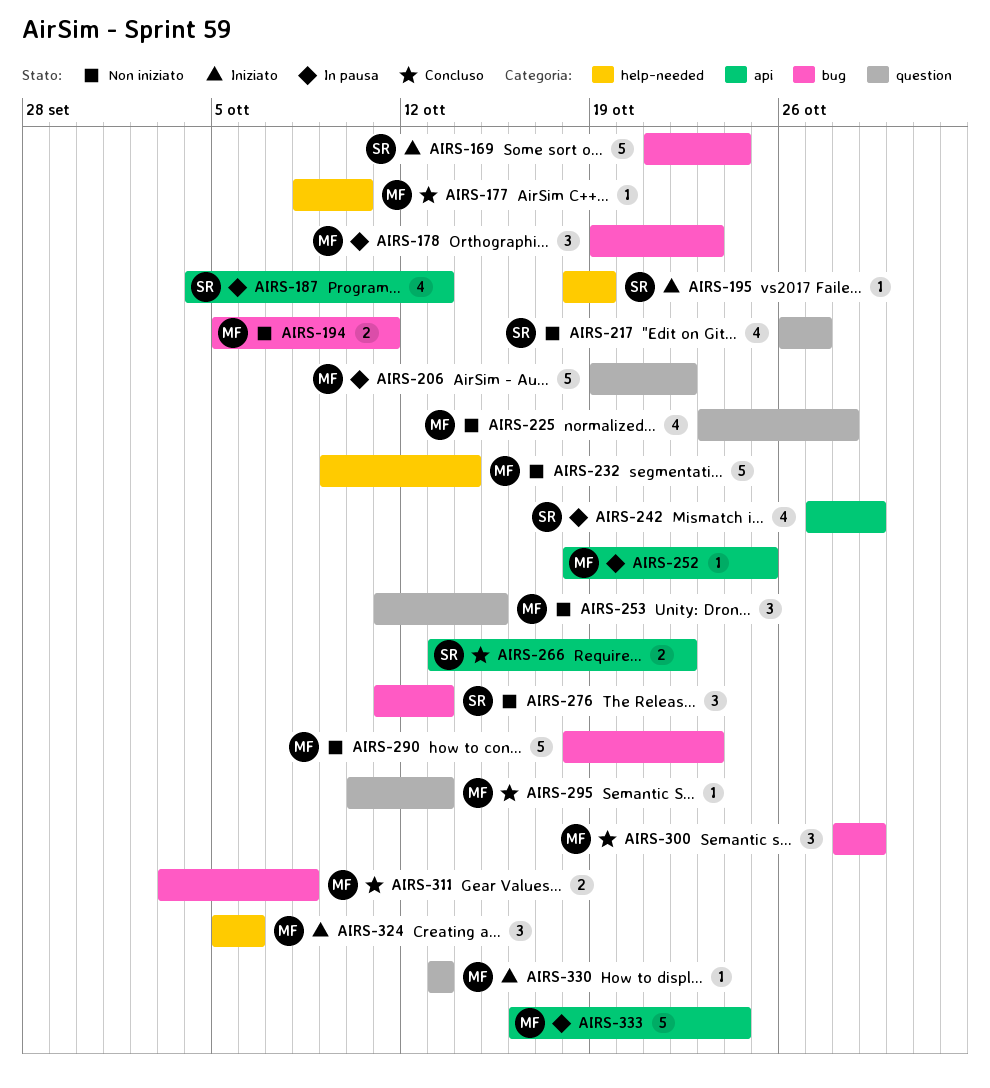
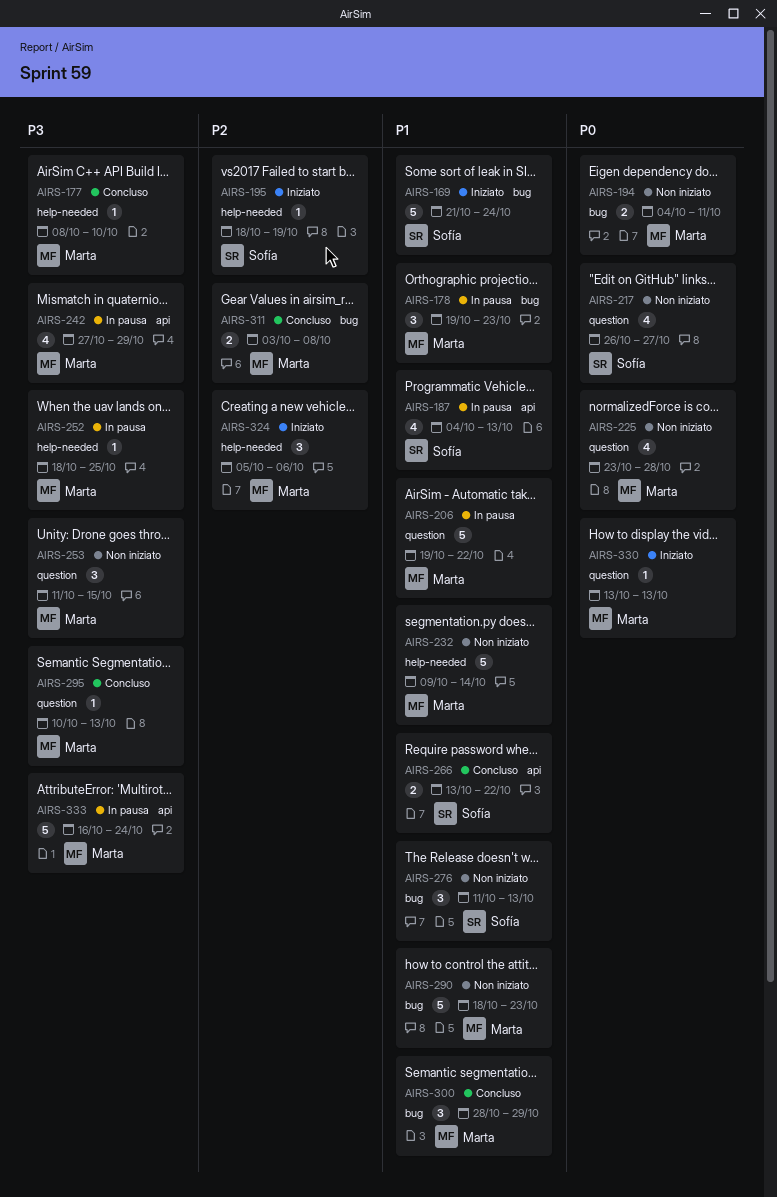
AIRS-194, start: Oct 5 -> Oct 4
AIRS-242, owner: Sofía -> Marta
AIRS-252, label: api -> help-needed

